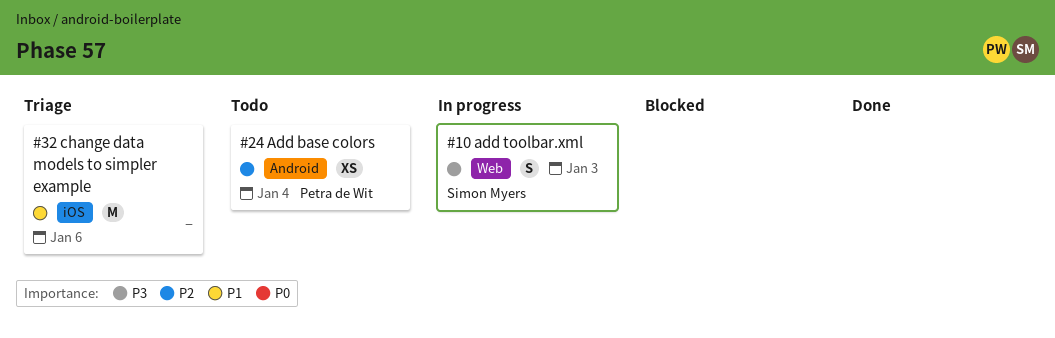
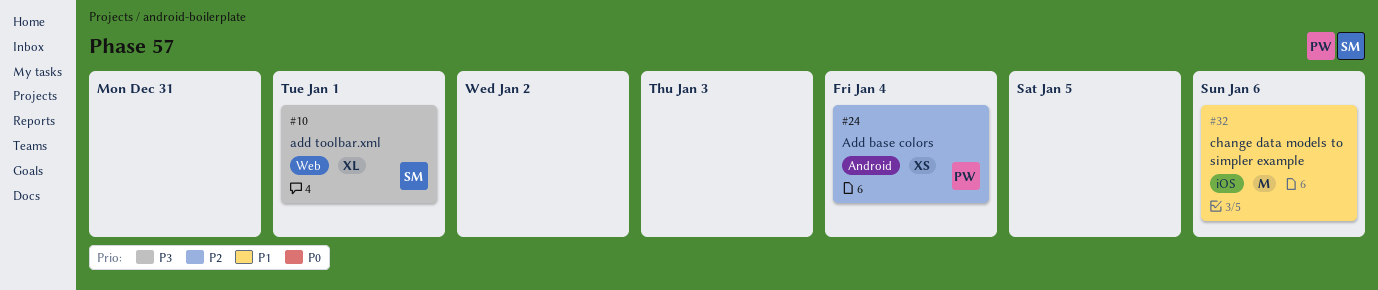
#10, estimate: S -> XL
#10, due: Jan 3 -> Jan 1

